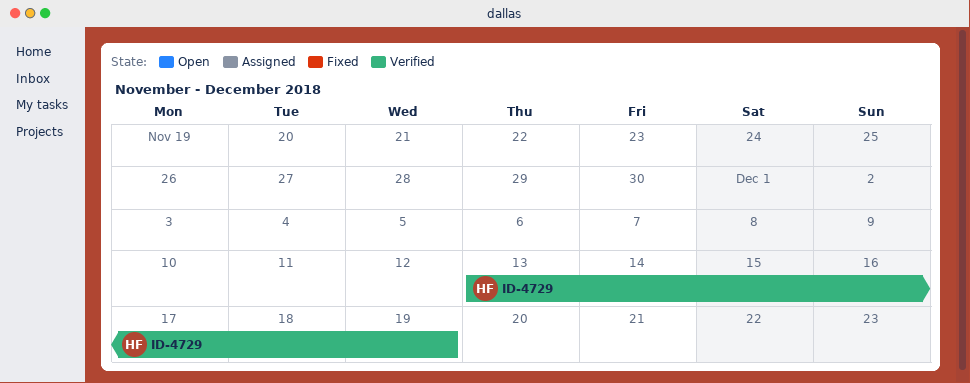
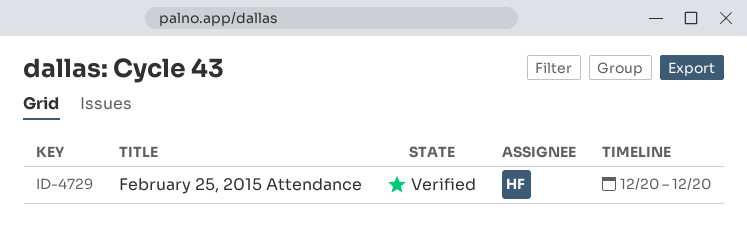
ID-4729, start: Dec 13 -> Dec 20
ID-4729, due: Dec 19 -> Dec 20

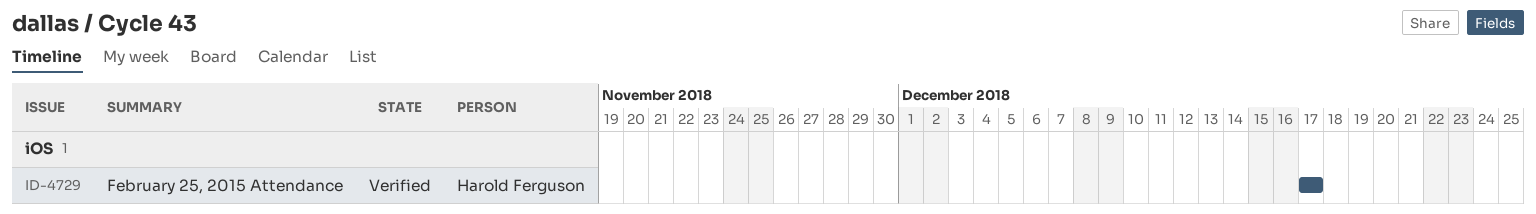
ID-4729, start: Dec 20 -> Dec 17
ID-4729, due: Dec 20 -> Dec 17

